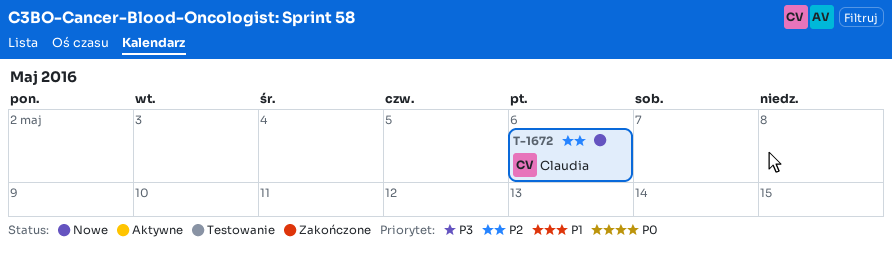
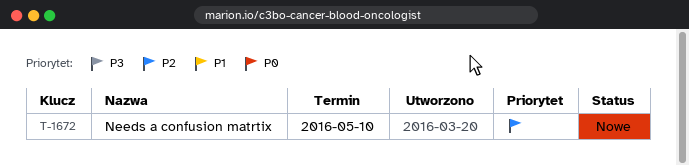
T-1672, due: May 6 -> May 10

